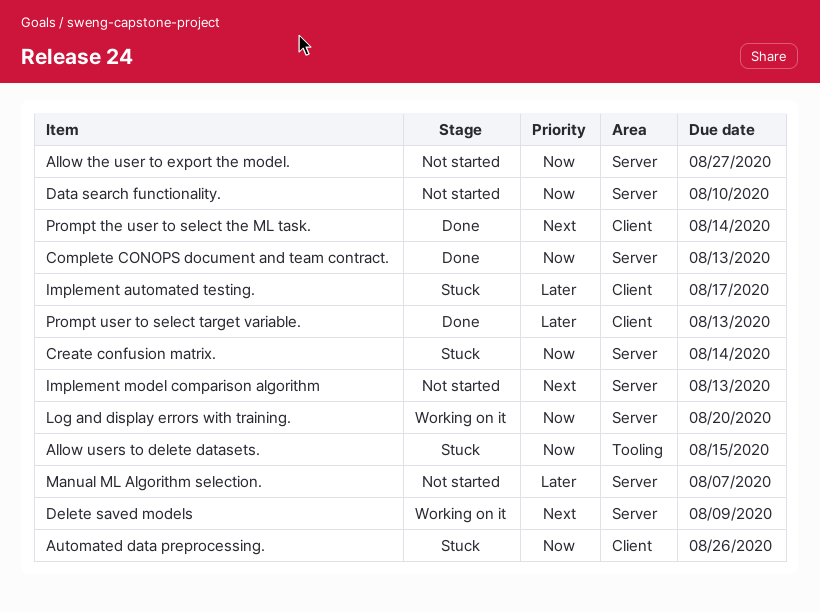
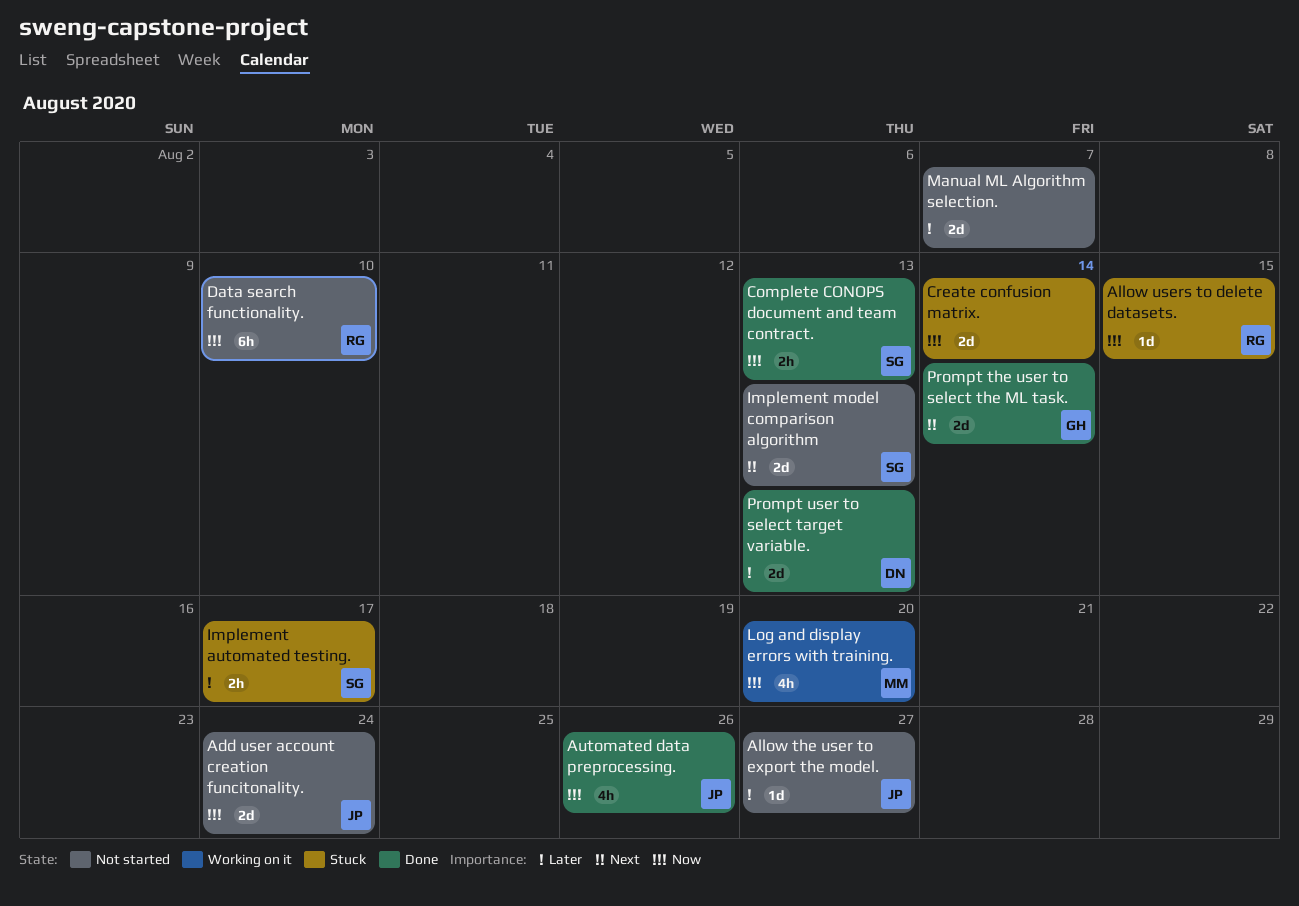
Add user account creation funcitonality.: none -> present
Allow the user to export the model., priority: Now -> Later
Automated data preprocessing., status: Stuck -> Done
Delete saved models: present -> none

